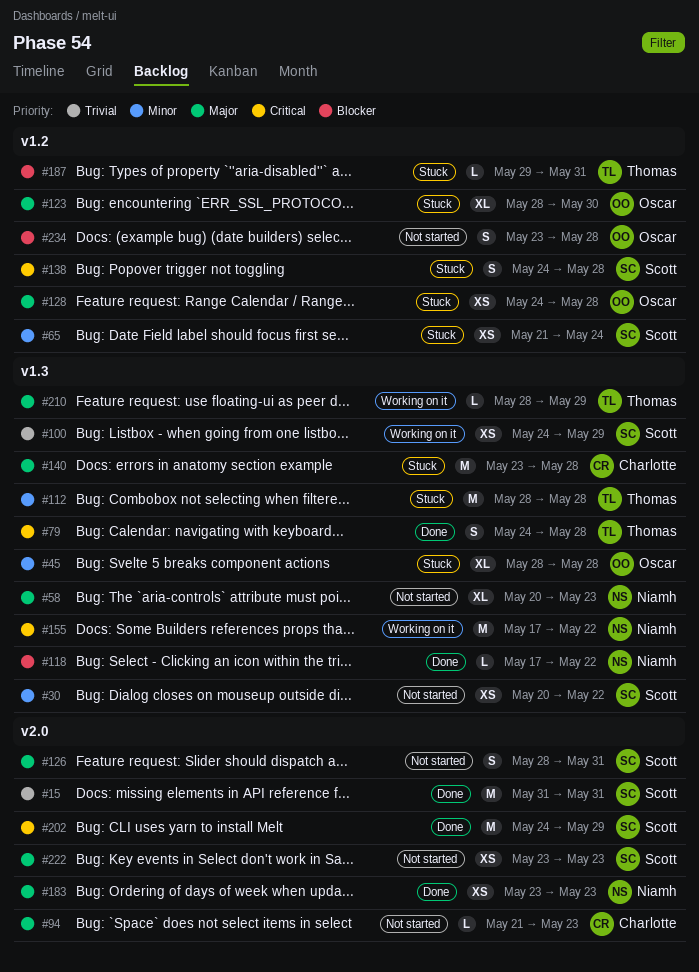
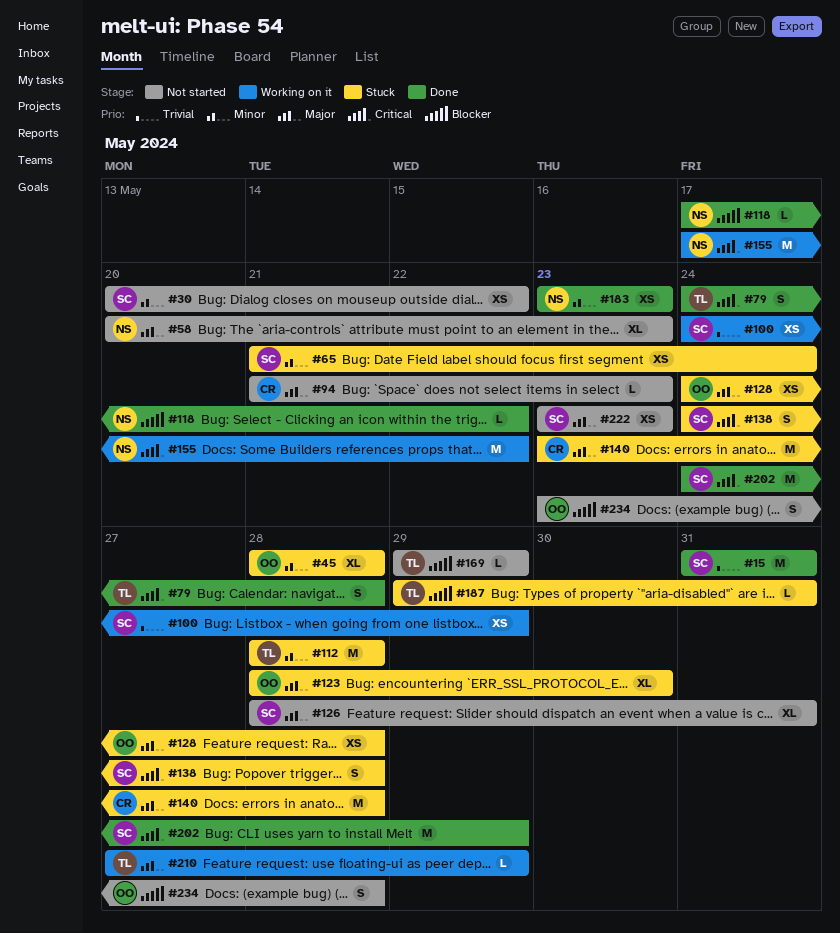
#126, estimate: S -> XL
#169: none -> present
#183, priority: Major -> Minor
#210, start: May 28 -> May 27

